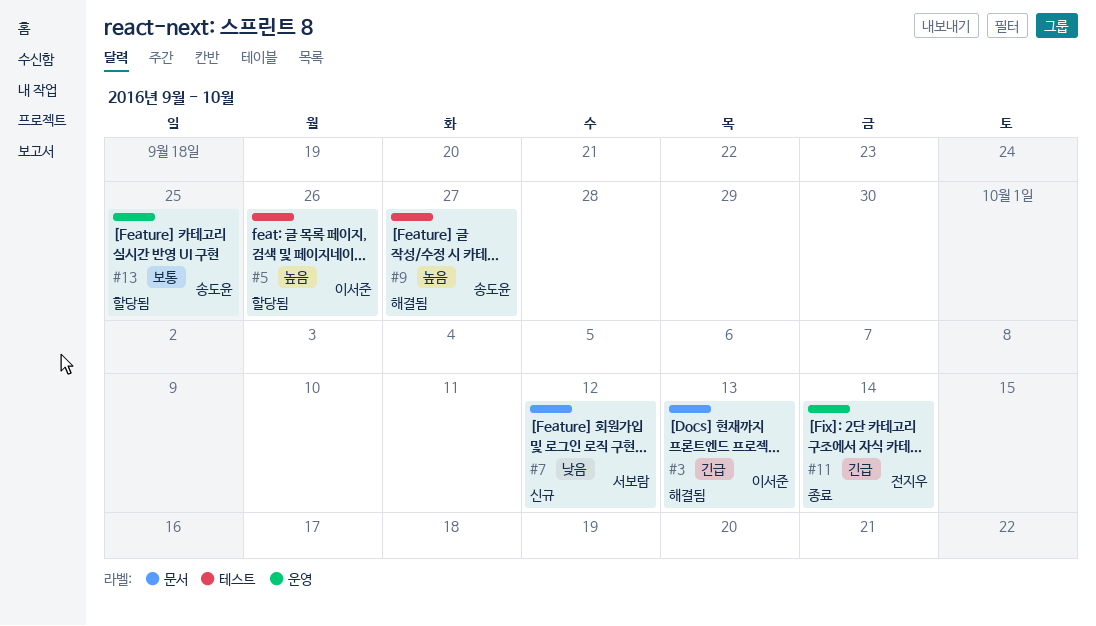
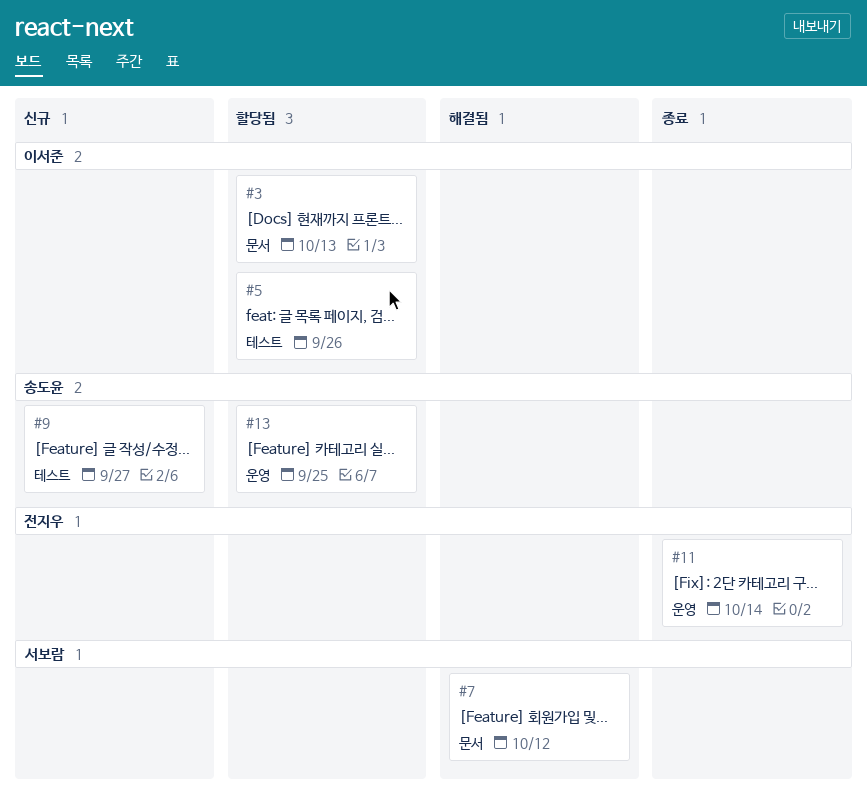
#3, status: 해결됨 -> 할당됨
#7, status: 신규 -> 해결됨
#9, status: 해결됨 -> 신규

